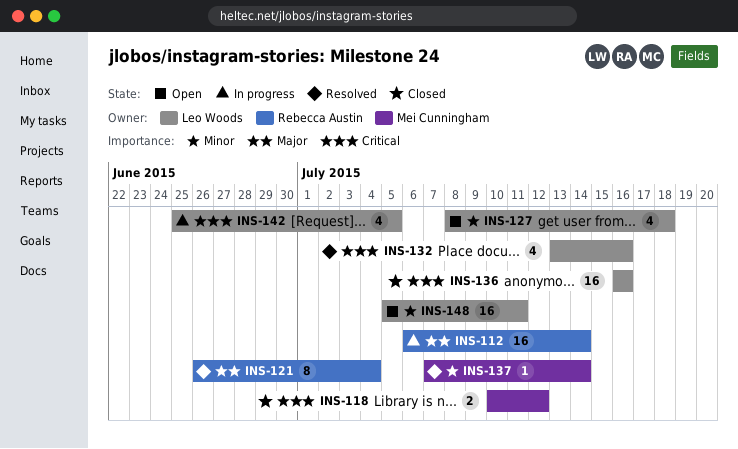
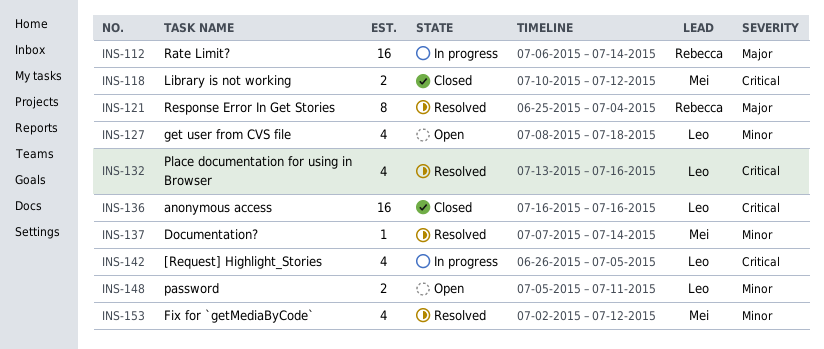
INS-121, start: Jun 26 -> Jun 25
INS-142, start: Jun 25 -> Jun 26
INS-148, estimate: 16 -> 2
INS-153: none -> present

